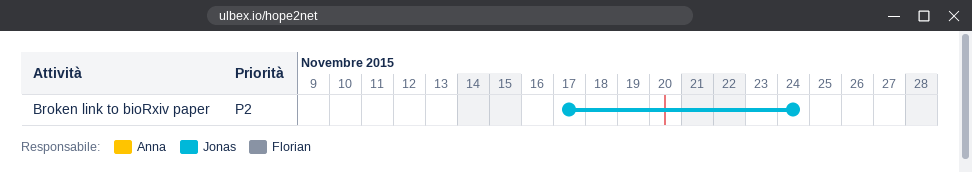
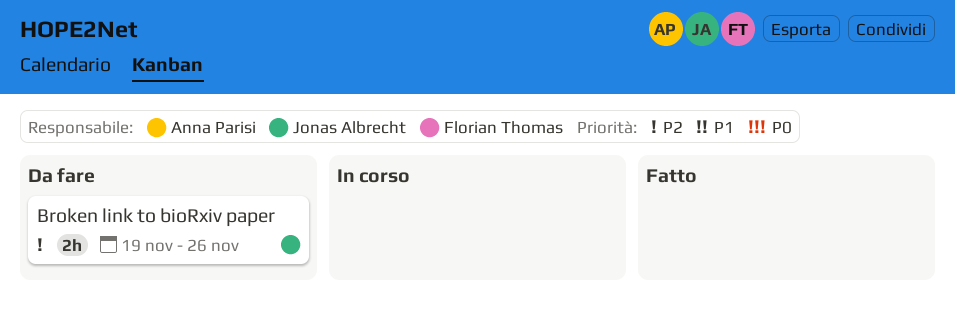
Broken link to bioRxiv paper, start: Nov 17 -> Nov 19
Broken link to bioRxiv paper, due: Nov 24 -> Nov 26

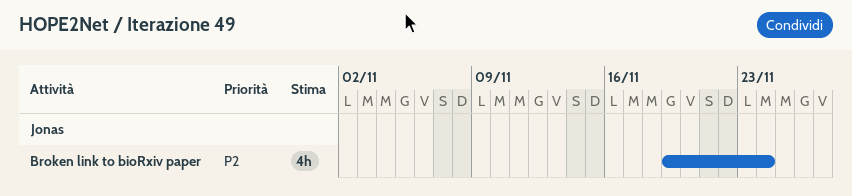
Broken link to bioRxiv paper, estimate: 2h -> 4h
Broken link to bioRxiv paper, due: Nov 26 -> Nov 24

